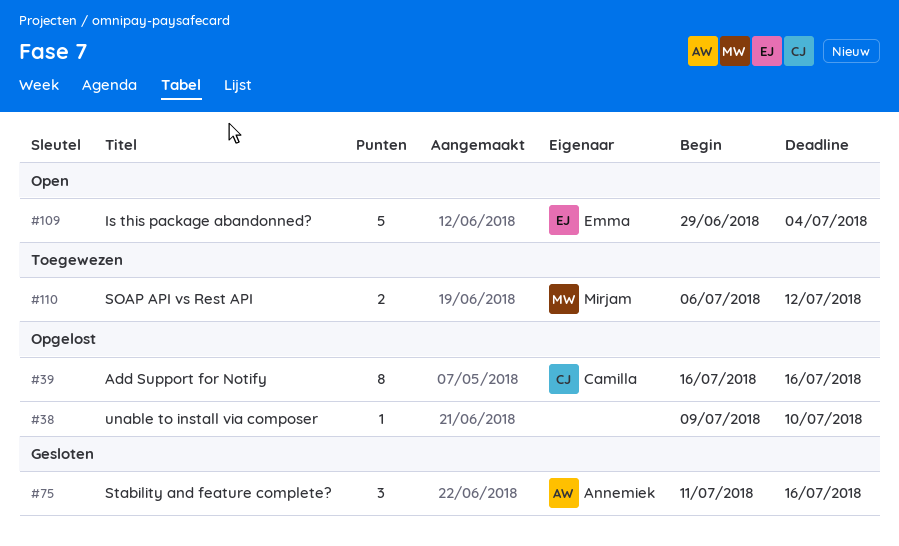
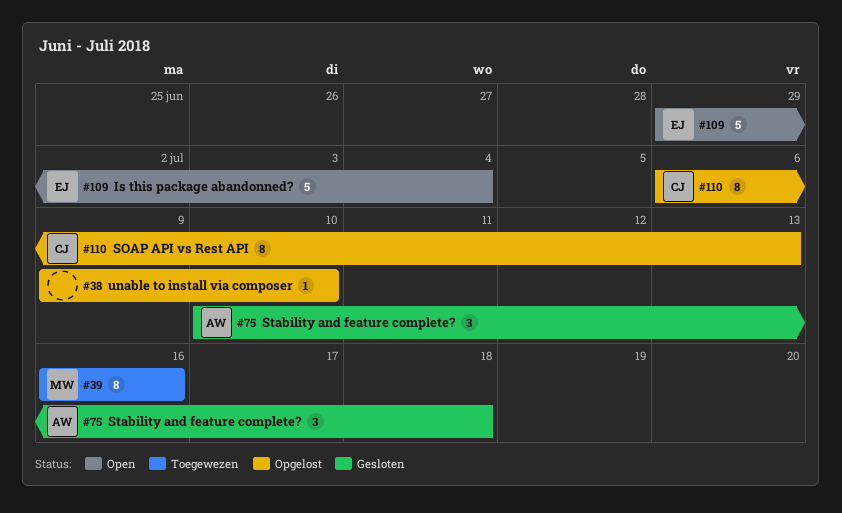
#39, status: Opgelost -> Toegewezen
#39, owner: Camilla -> Mirjam
#75, start: Jul 11 -> Jul 10
#75, due: Jul 16 -> Jul 18
#110, status: Toegewezen -> Opgelost
#110, owner: Mirjam -> Camilla
#110, estimate: 2 -> 8
#110, due: Jul 12 -> Jul 13

